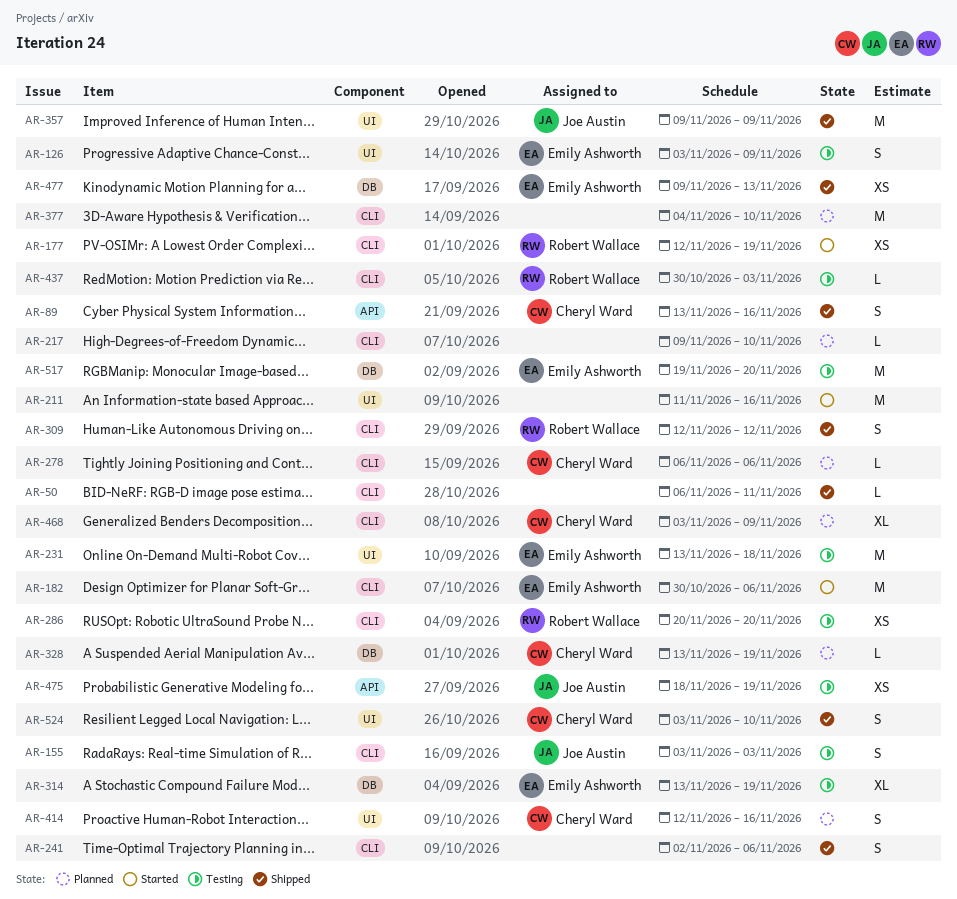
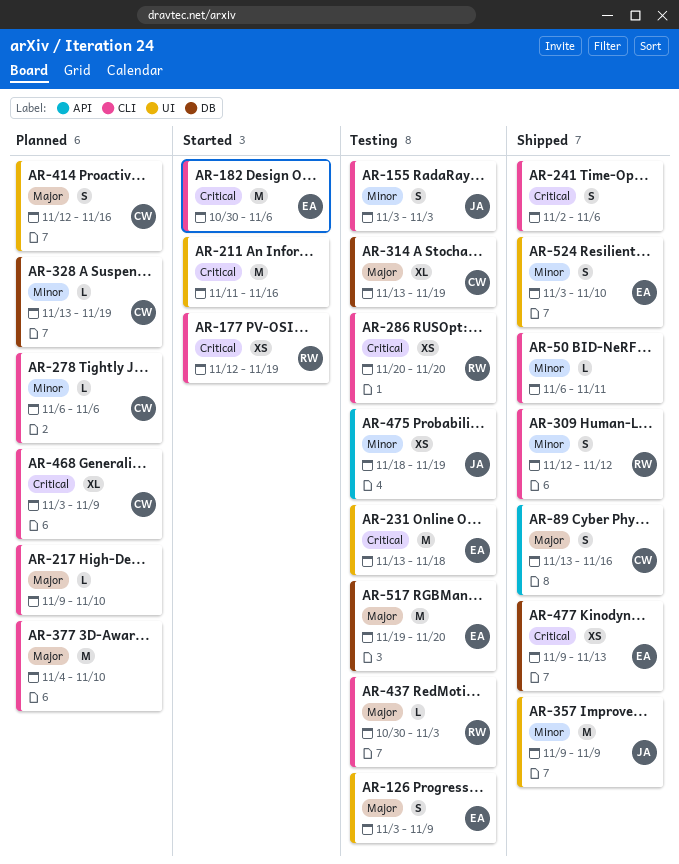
AR-314, owner: Emily Ashworth -> Cheryl Ward
AR-524, owner: Cheryl Ward -> Emily Ashworth

